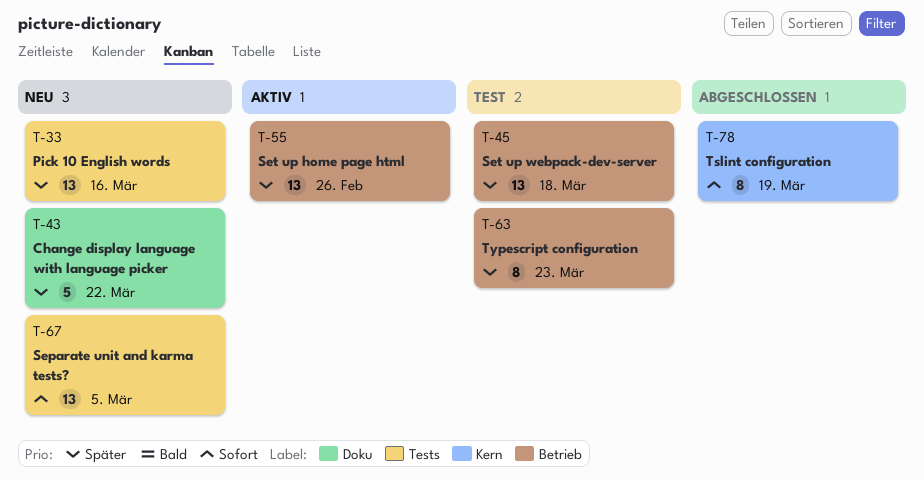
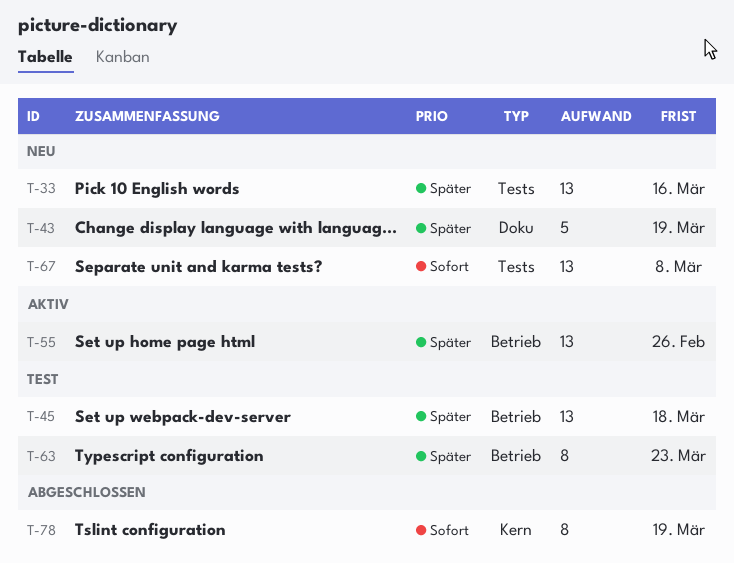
T-43, due: Mar 22 -> Mar 19
T-67, due: Mar 5 -> Mar 8

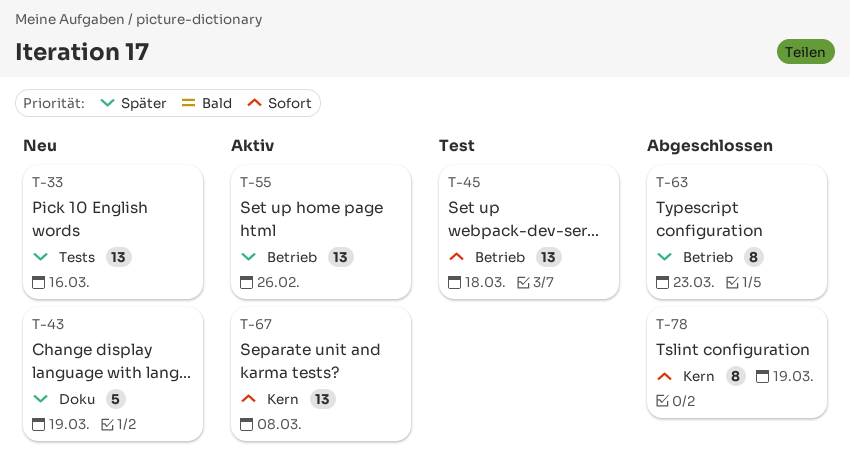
T-45, priority: Später -> Sofort
T-63, status: Test -> Abgeschlossen
T-67, status: Neu -> Aktiv
T-67, label: Tests -> Kern

